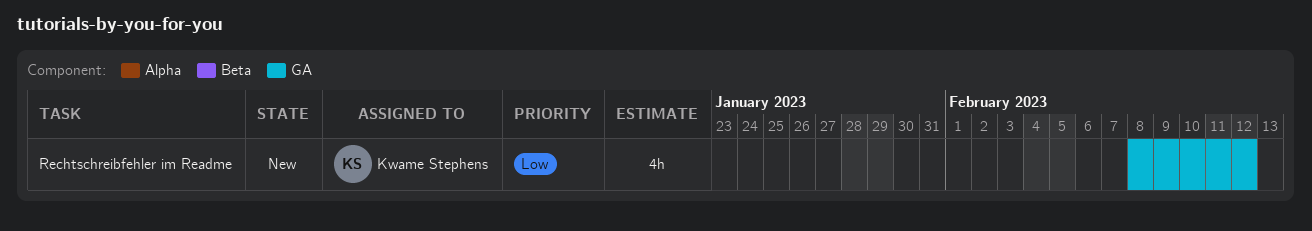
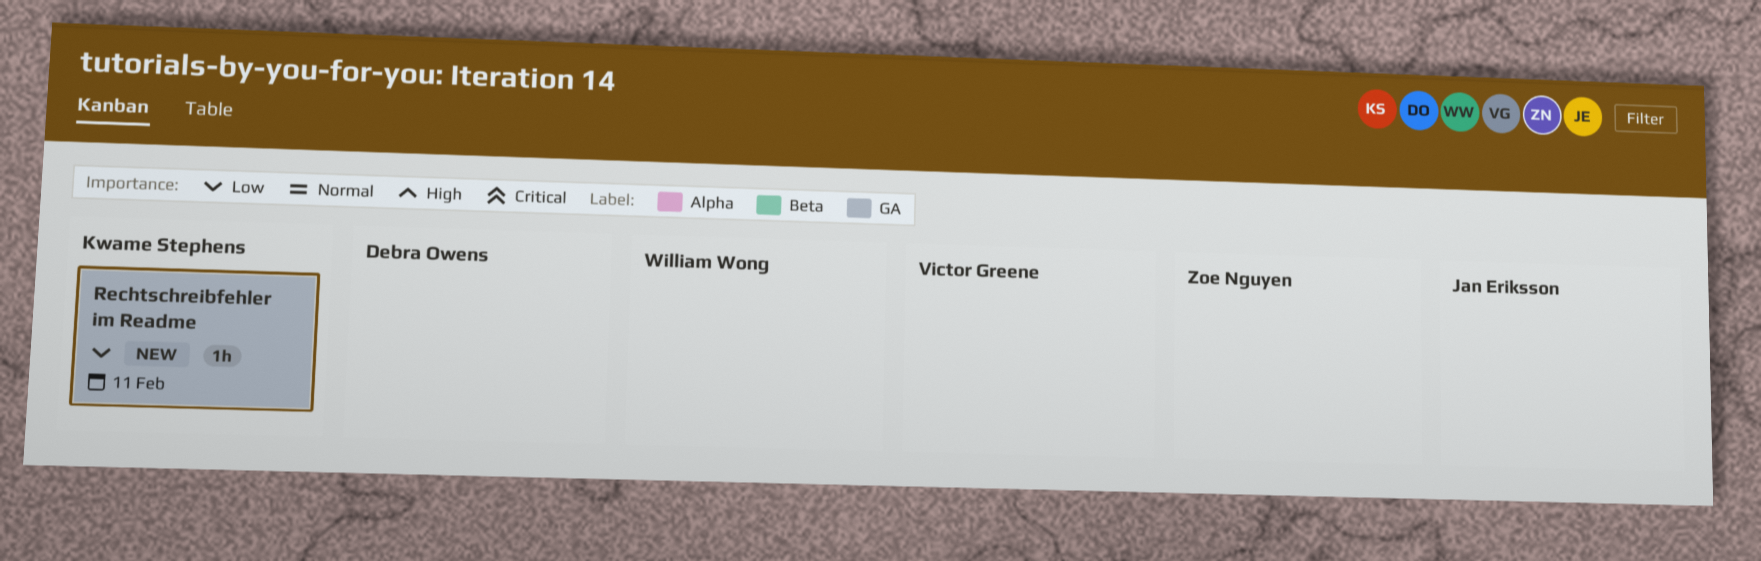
Rechtschreibfehler im Readme, estimate: 4h -> 1h
Rechtschreibfehler im Readme, due: Feb 12 -> Feb 11

